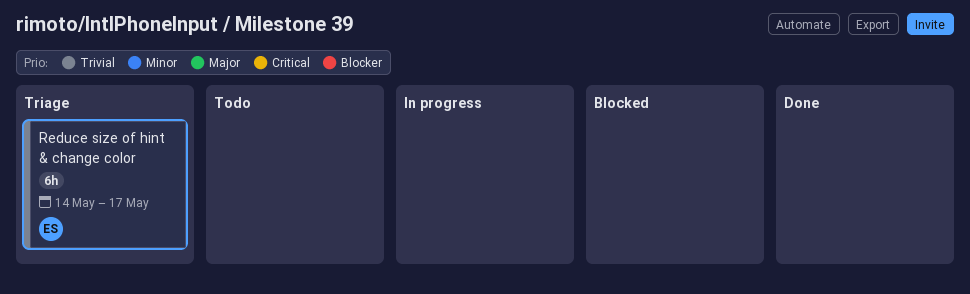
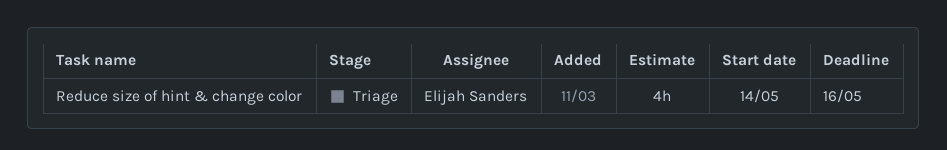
Reduce size of hint & change color, estimate: 6h -> 4h
Reduce size of hint & change color, due: May 17 -> May 16

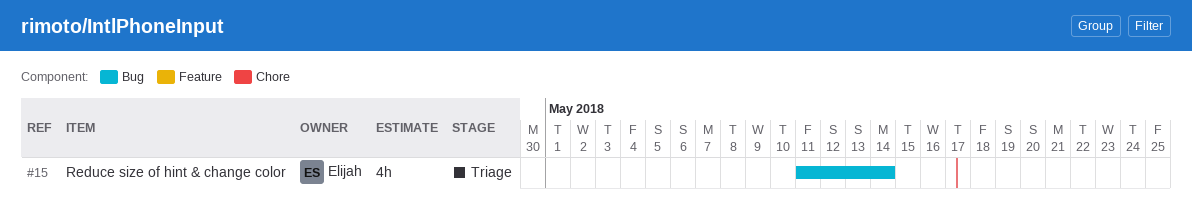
Reduce size of hint & change color, start: May 14 -> May 11
Reduce size of hint & change color, due: May 16 -> May 14

